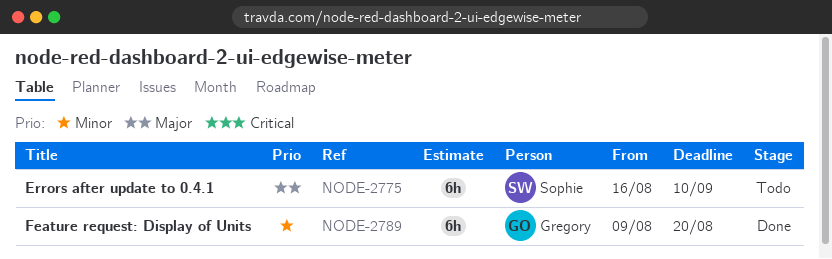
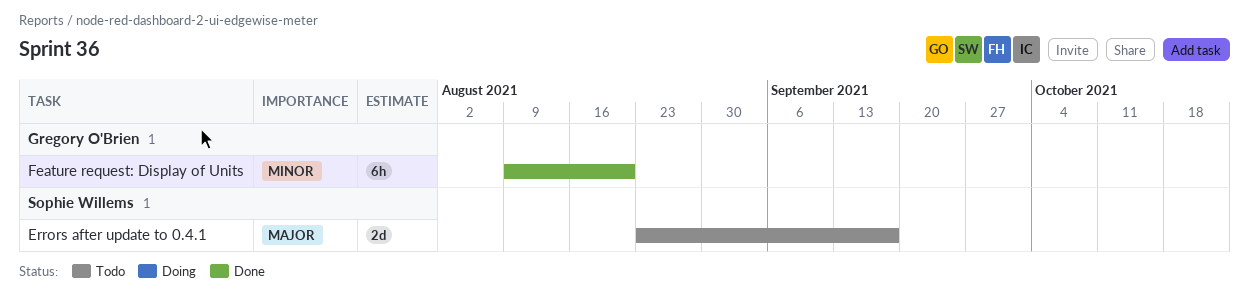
Errors after update to 0.4.1, estimate: 6h -> 2d
Errors after update to 0.4.1, start: Aug 16 -> Aug 23
Errors after update to 0.4.1, due: Sep 10 -> Sep 17

